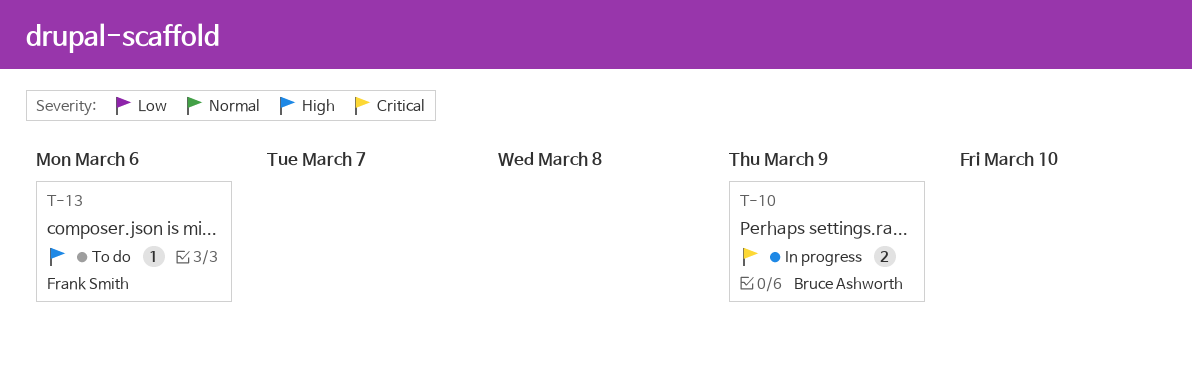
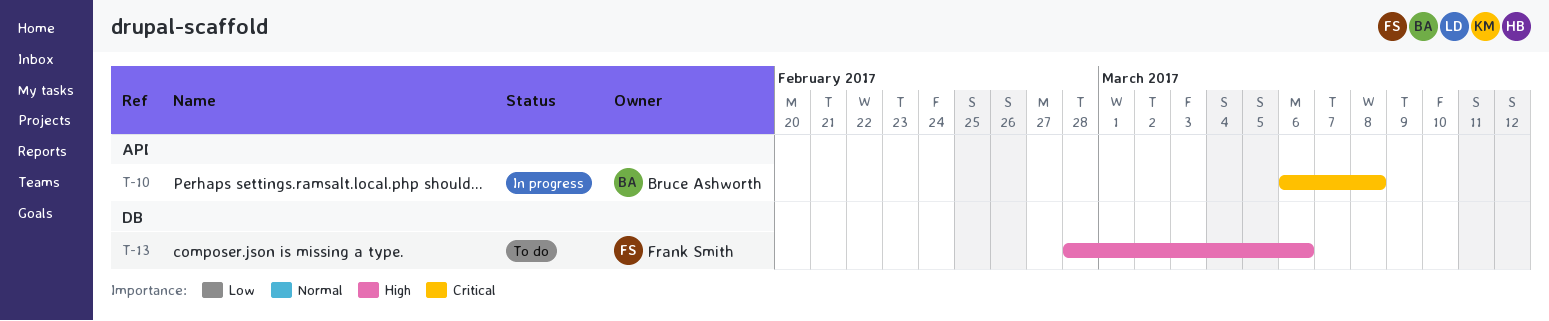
T-10, due: Mar 9 -> Mar 8

